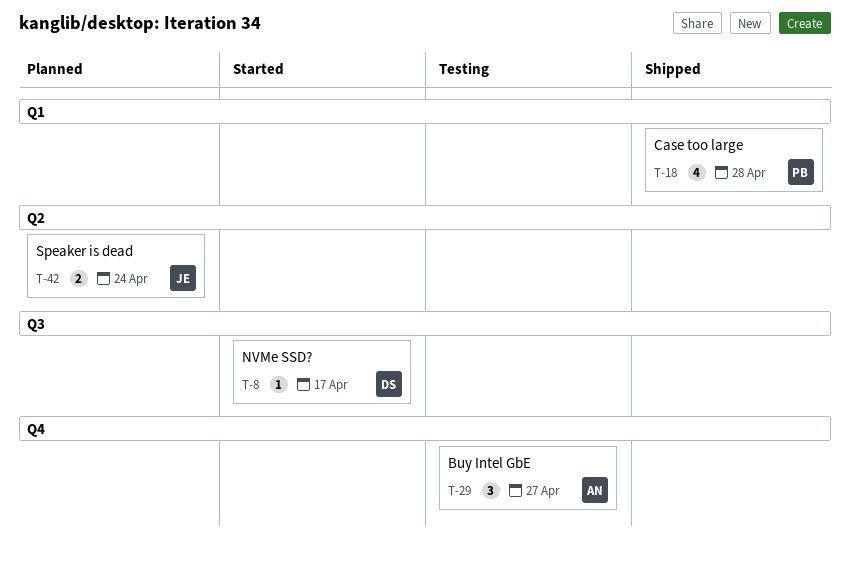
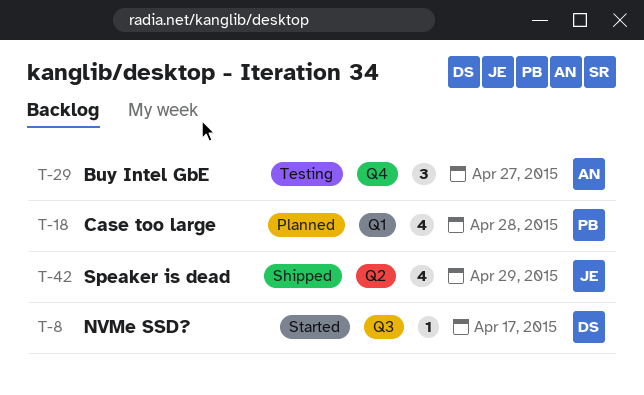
T-18, status: Shipped -> Planned
T-42, status: Planned -> Shipped
T-42, estimate: 2 -> 4
T-42, due: Apr 24 -> Apr 29

